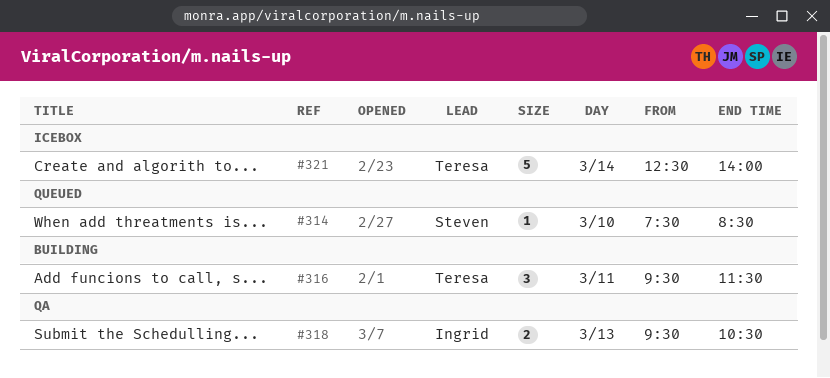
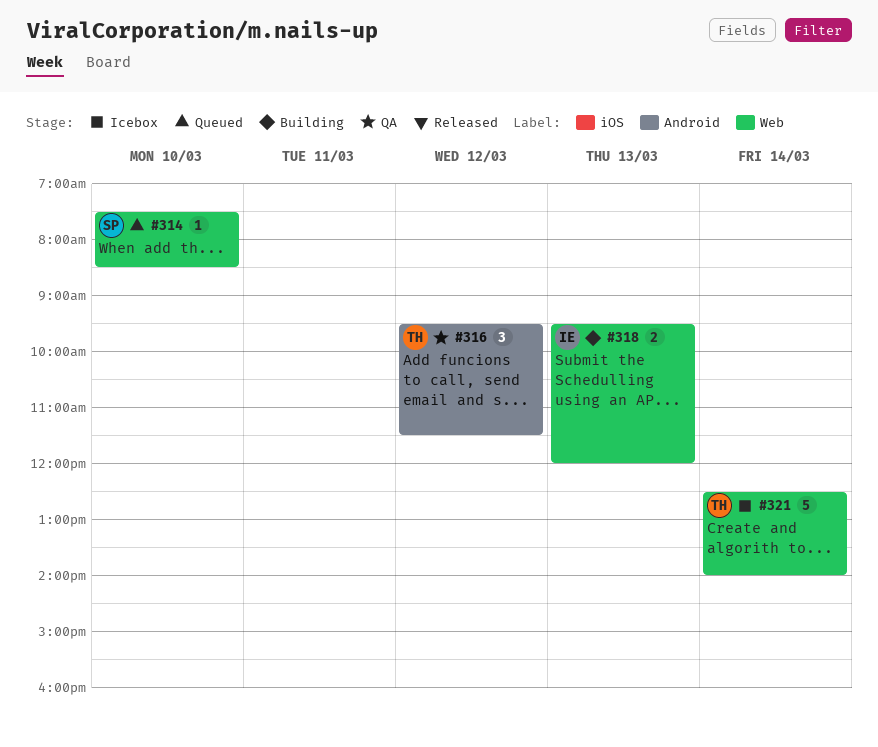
#316, status: Building -> QA
#316, day: Mar 11 -> Mar 12
#318, status: QA -> Building
#318, ends: 10:30 -> 12:00

